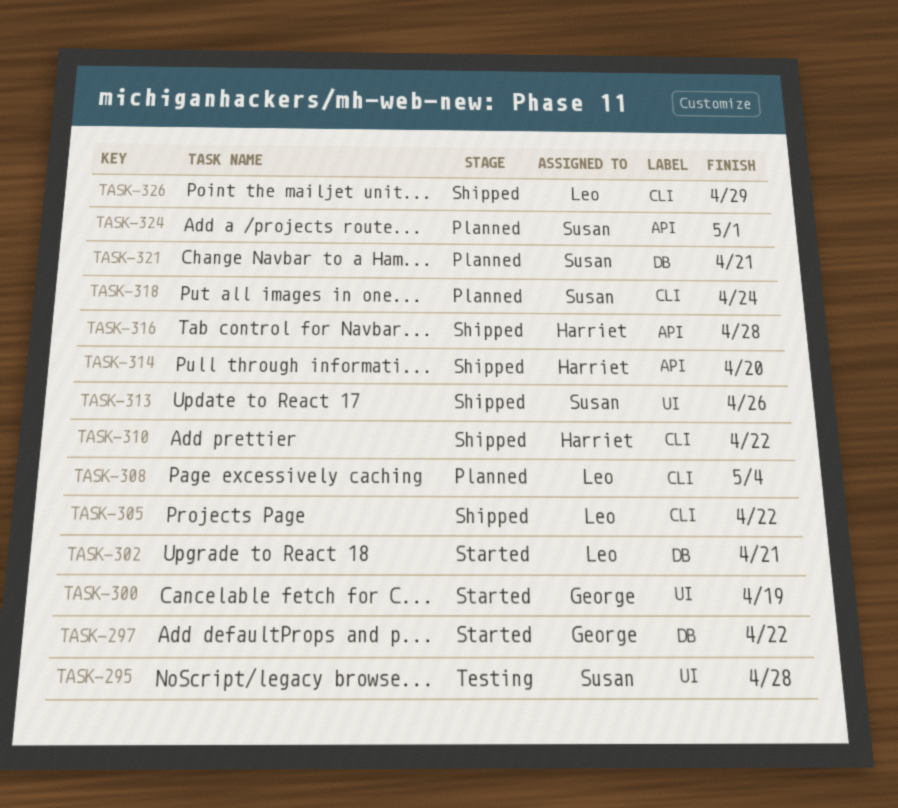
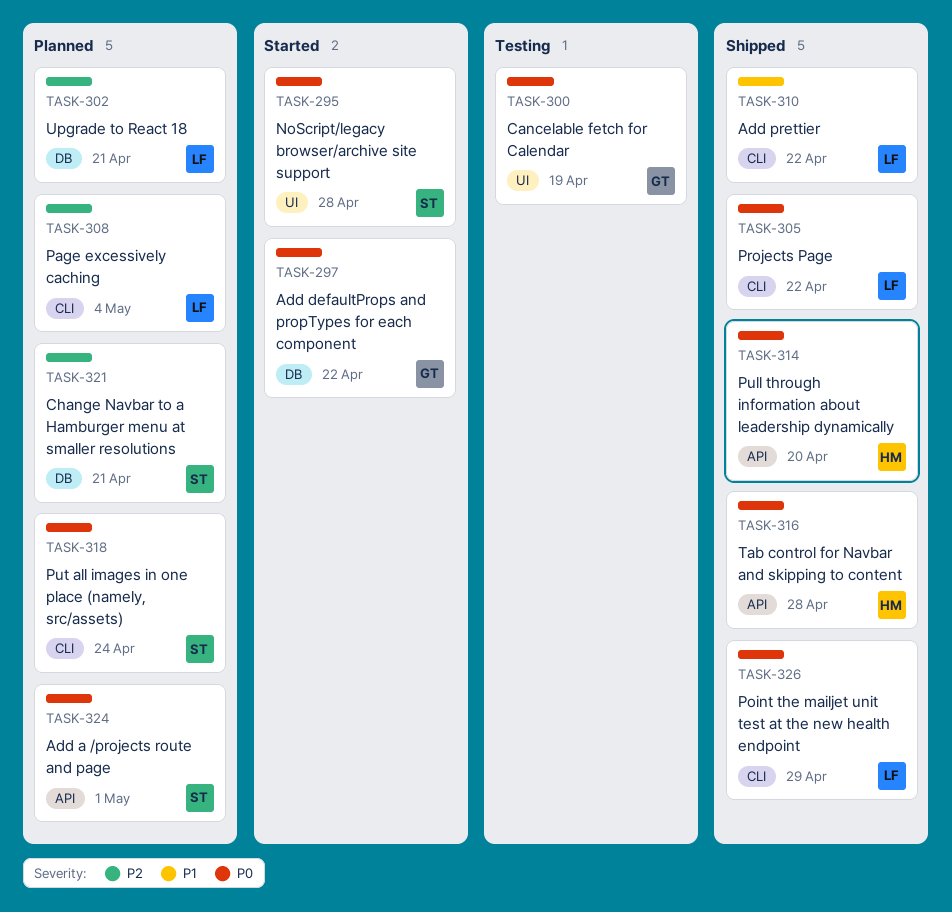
TASK-295, status: Testing -> Started
TASK-300, status: Started -> Testing
TASK-302, status: Started -> Planned
TASK-310, owner: Harriet -> Leo
TASK-313: present -> none

